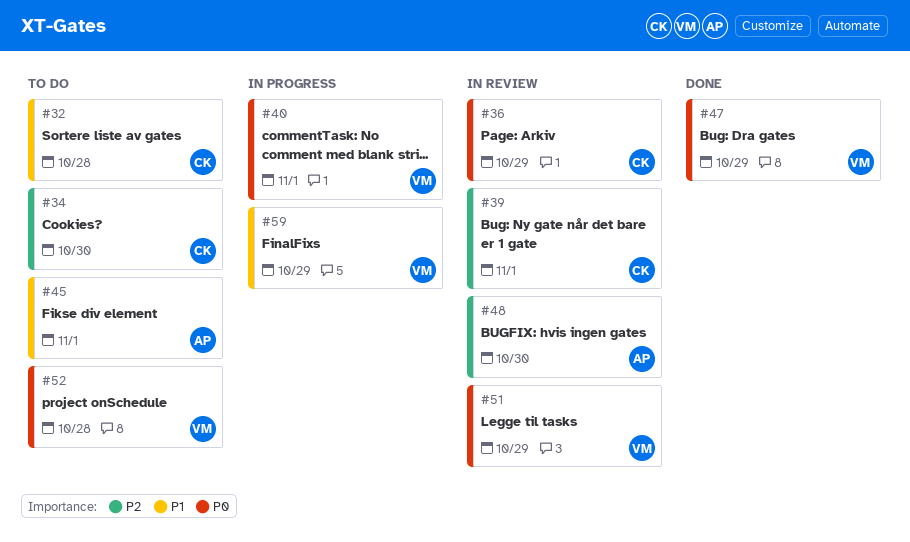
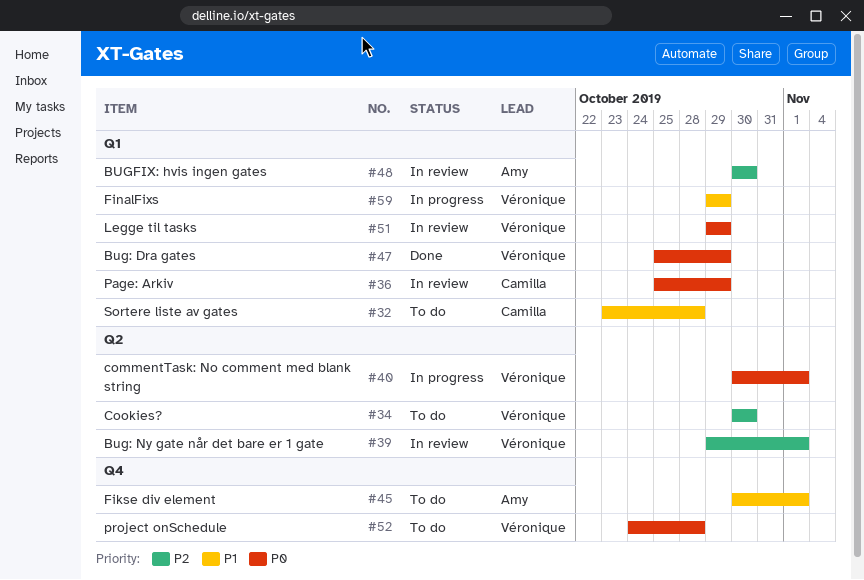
#34, owner: Camilla -> Véronique
#39, owner: Camilla -> Véronique

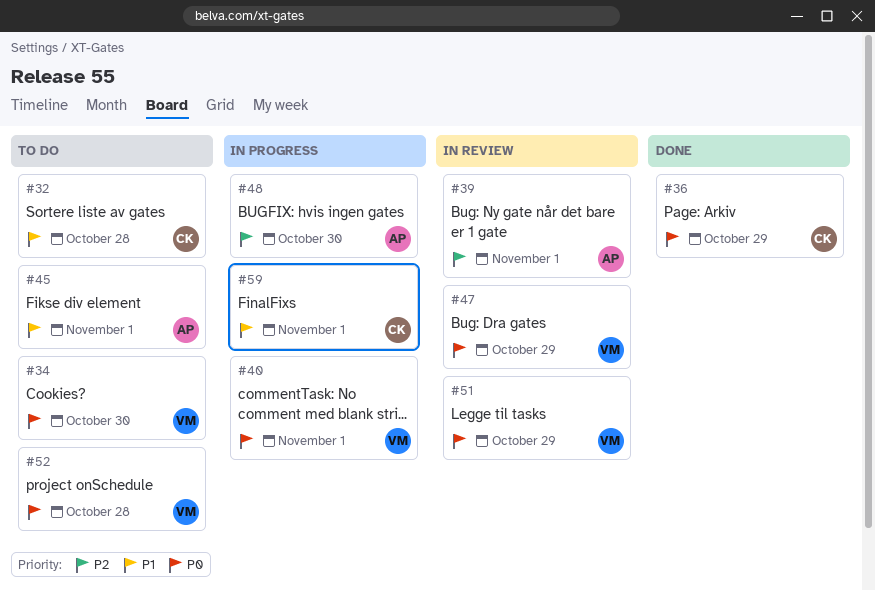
#34, priority: P2 -> P0
#36, status: In review -> Done
#39, owner: Véronique -> Amy
#47, status: Done -> In review
#48, status: In review -> In progress
#59, owner: Véronique -> Camilla
#59, due: Oct 29 -> Nov 1

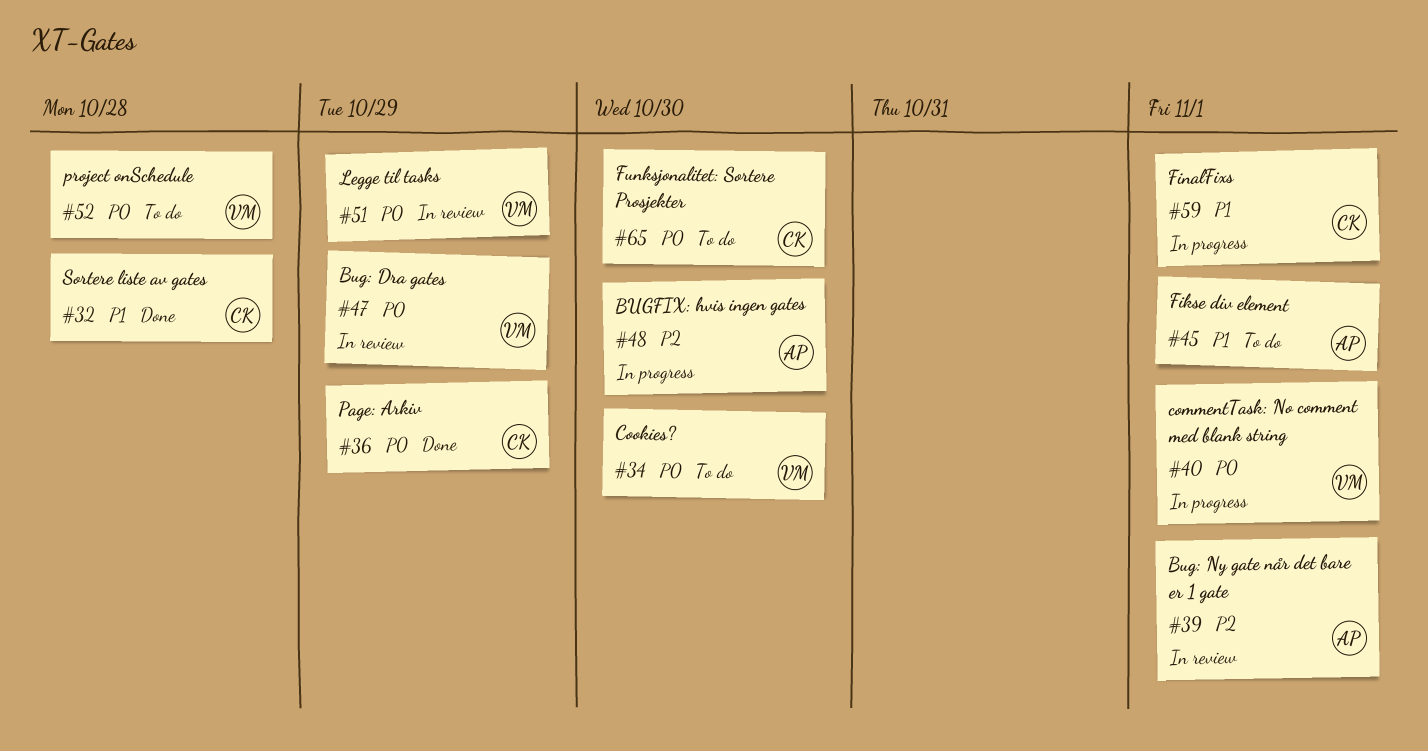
#32, status: To do -> Done
#65: none -> present

